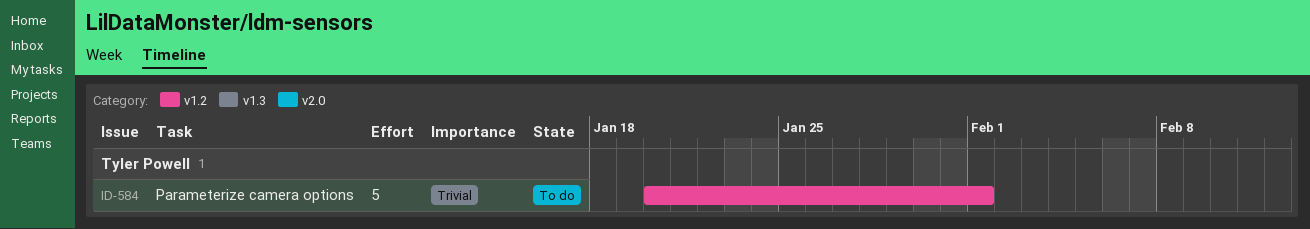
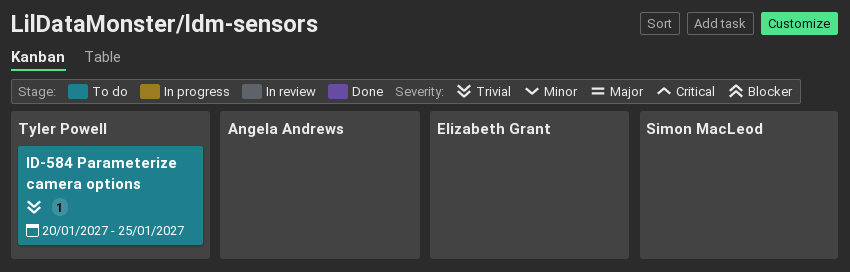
ID-584, estimate: 5 -> 1
ID-584, due: Feb 1 -> Jan 25

